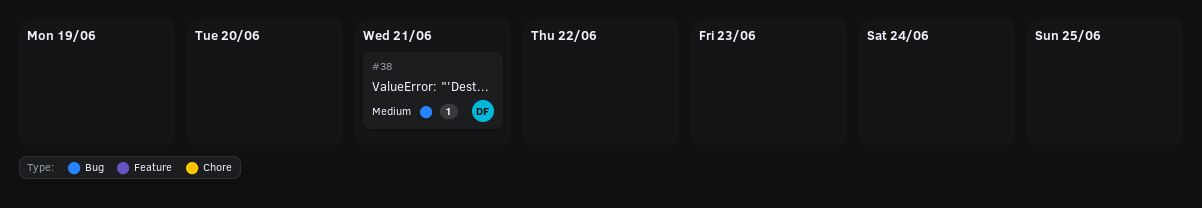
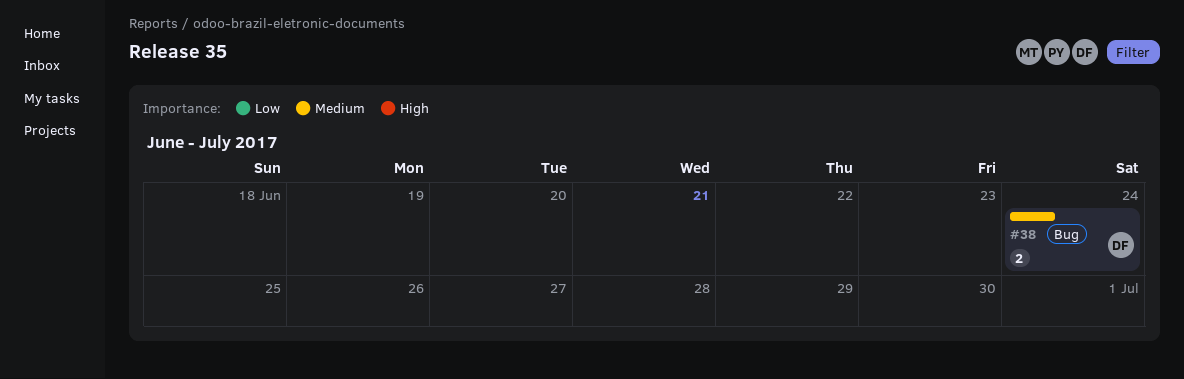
#38, estimate: 1 -> 2
#38, due: Jun 21 -> Jun 24

